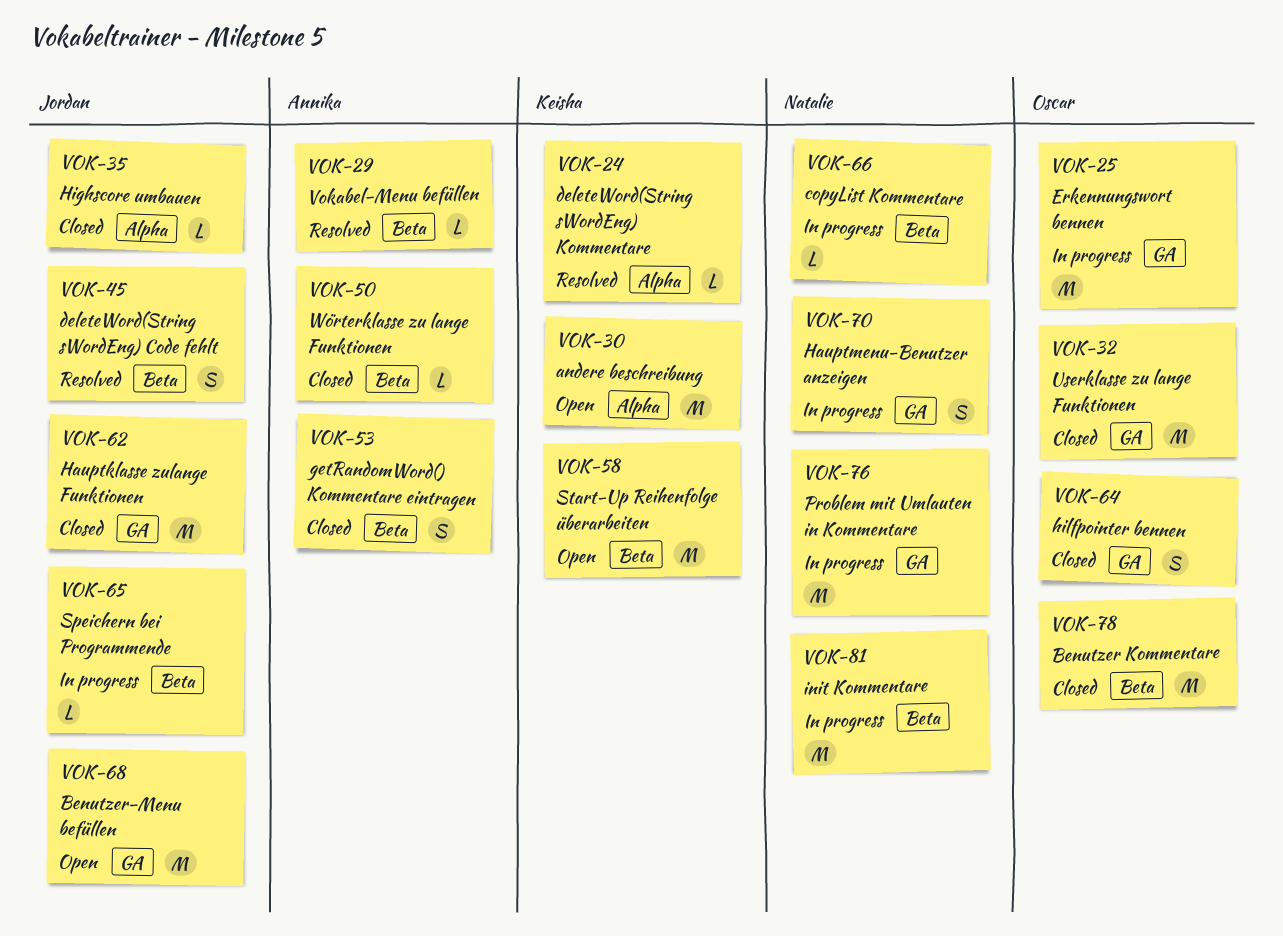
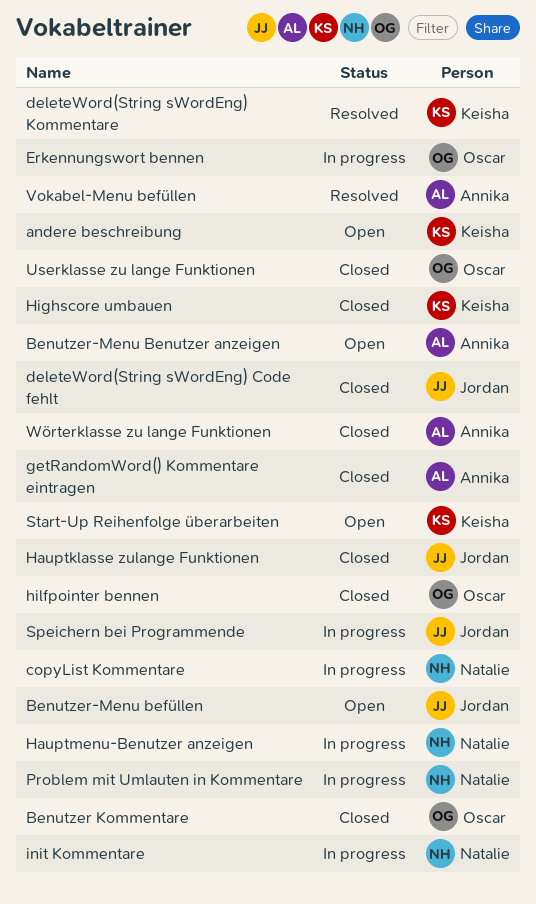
Benutzer-Menu Benutzer anzeigen: none -> present
deleteWord(String sWordEng) Code fehlt, status: Resolved -> Closed
Highscore umbauen, owner: Jordan -> Keisha

